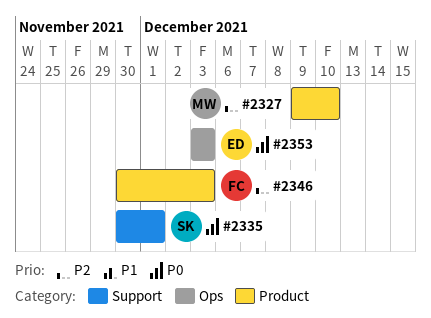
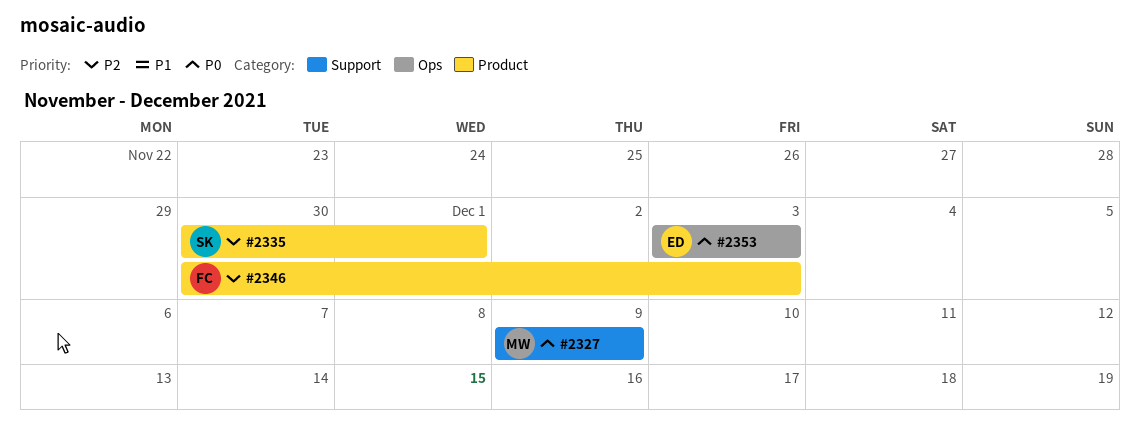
#2327, priority: P2 -> P0
#2327, label: Product -> Support
#2327, due: Dec 10 -> Dec 9
#2335, priority: P0 -> P2
#2335, label: Support -> Product

